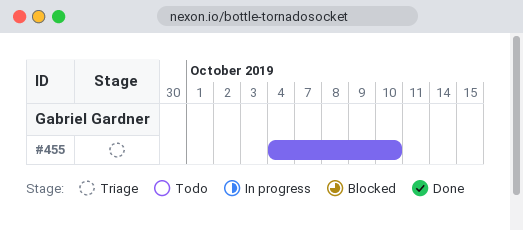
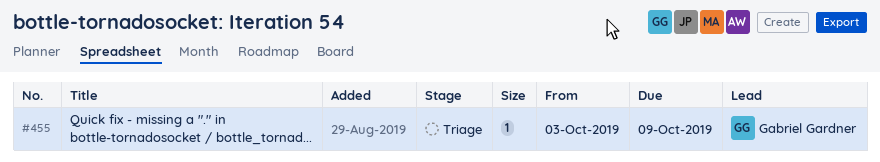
#455, start: Oct 4 -> Oct 3
#455, due: Oct 10 -> Oct 9

